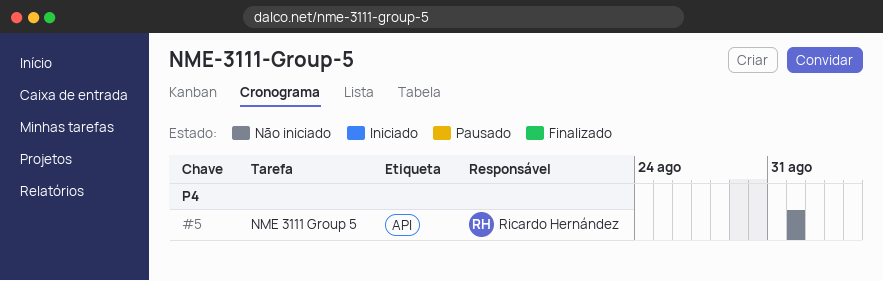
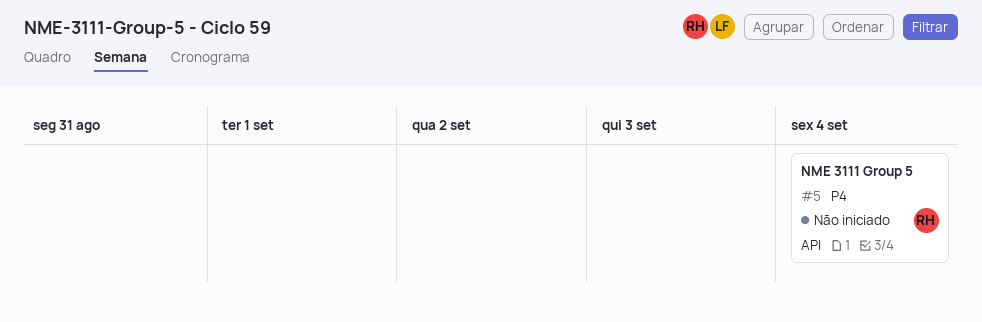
#5, due: Sep 1 -> Sep 4

